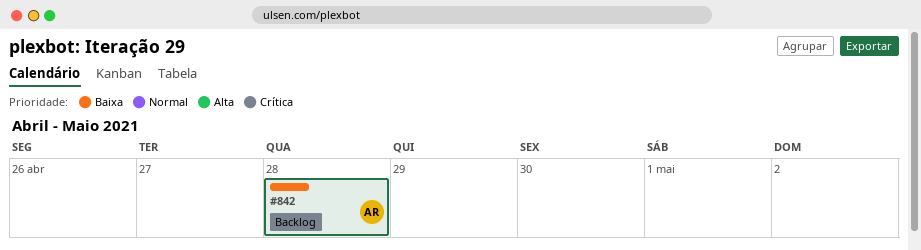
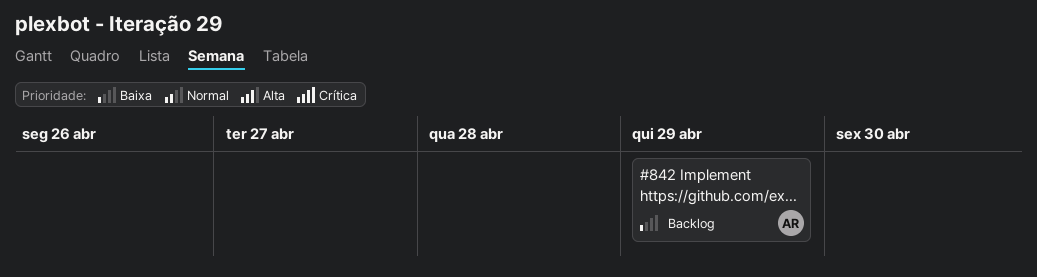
#842, due: Apr 28 -> Apr 29

